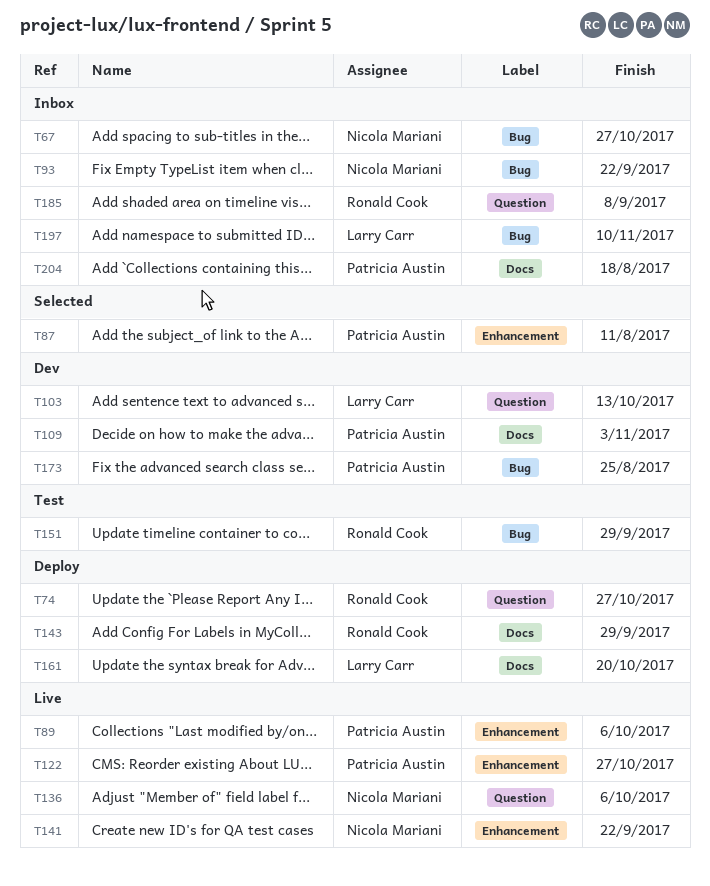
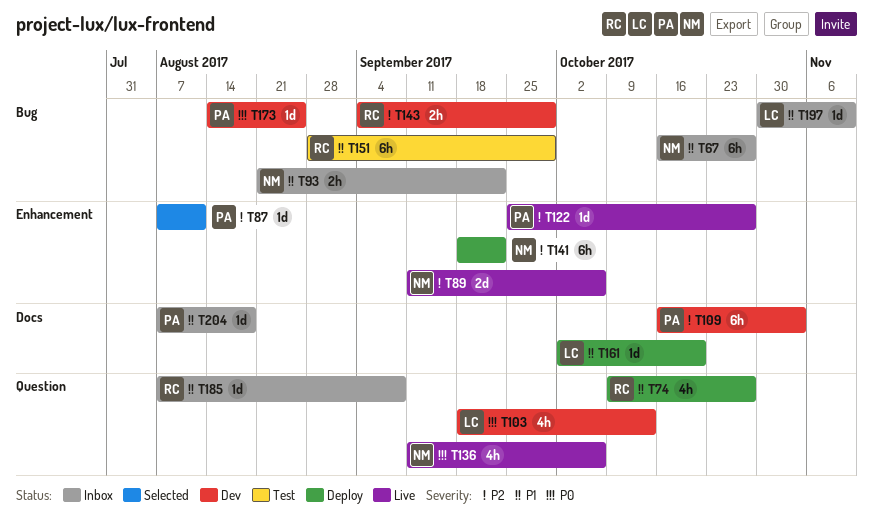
T89, owner: Patricia Austin -> Nicola Mariani
T141, status: Live -> Deploy
T143, status: Deploy -> Dev
T143, label: Docs -> Bug

